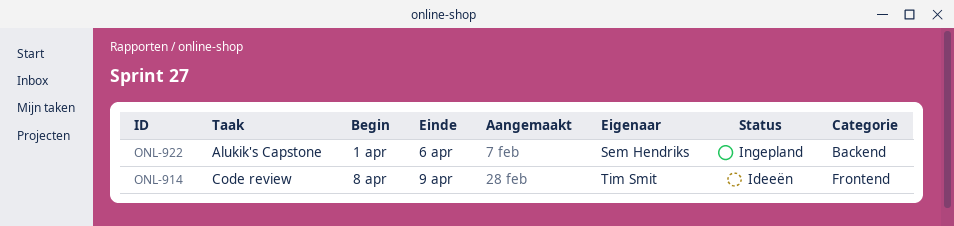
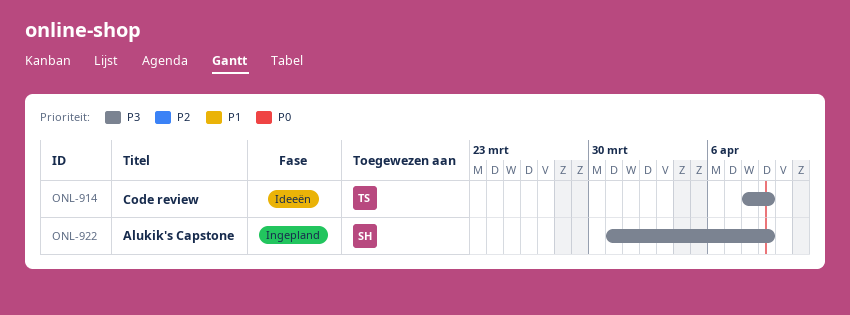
ONL-922, start: Apr 1 -> Mar 31
ONL-922, due: Apr 6 -> Apr 9

